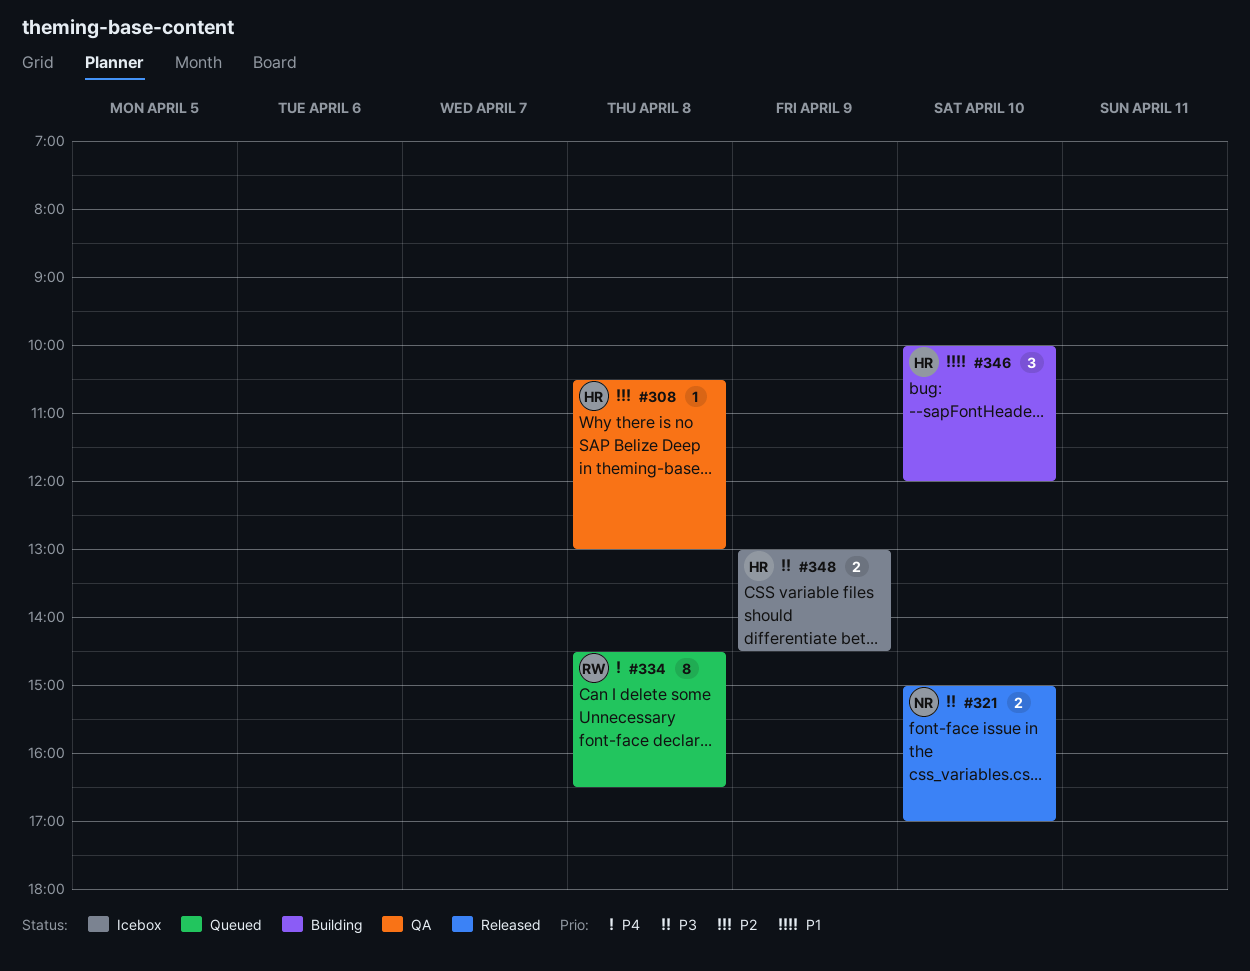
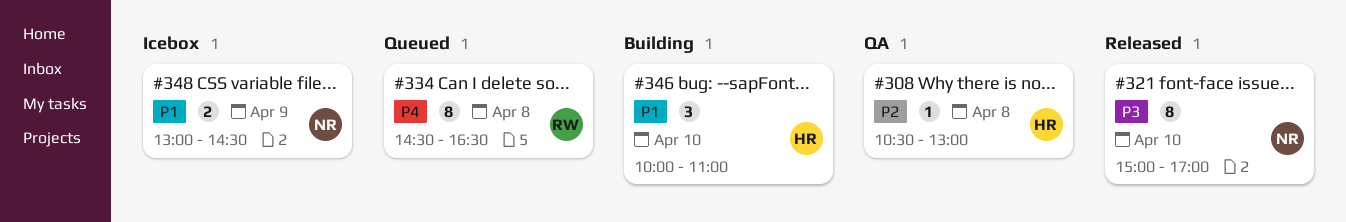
#321, estimate: 2 -> 8
#346, ends: 12:00 -> 11:00
#348, owner: HR -> NR
#348, priority: P3 -> P1

